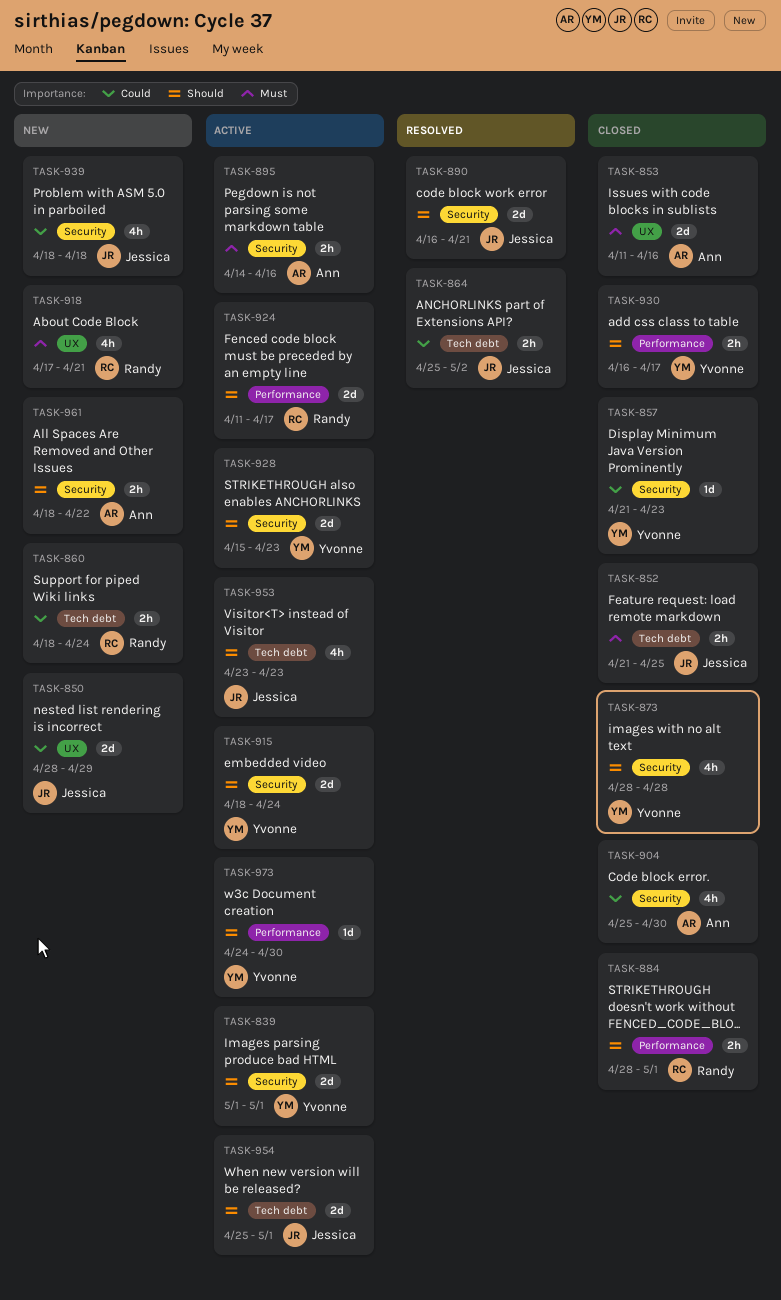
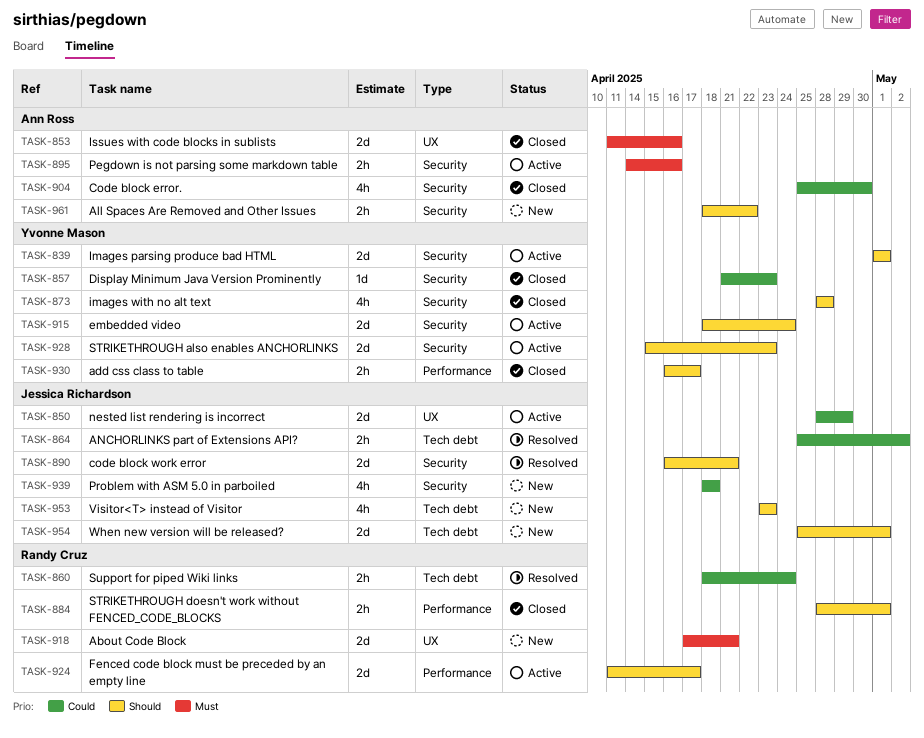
TASK-850, status: New -> Active
TASK-852: present -> none
TASK-860, status: New -> Resolved
TASK-918, estimate: 4h -> 2d
TASK-953, status: Active -> New
TASK-954, status: Active -> New
TASK-973: present -> none

